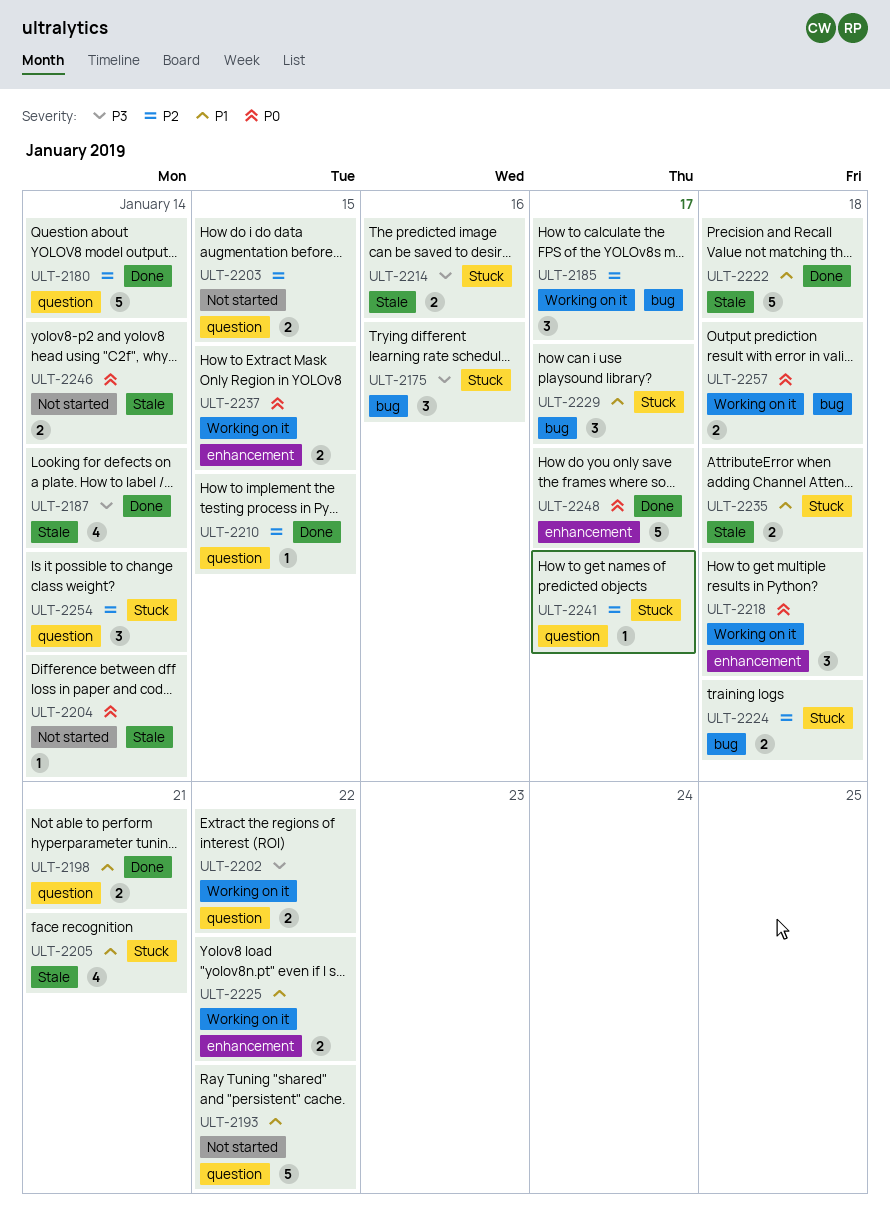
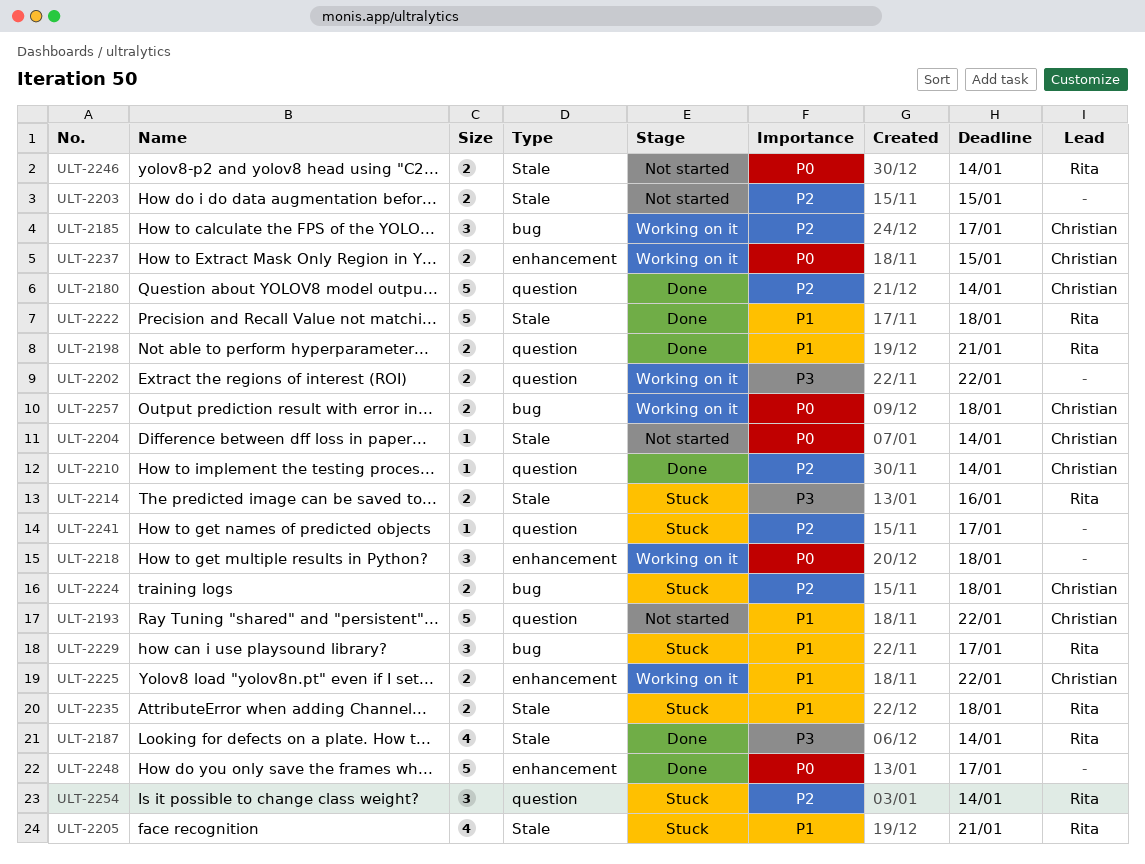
ULT-2175: present -> none
ULT-2203, label: question -> Stale
ULT-2210, due: Jan 15 -> Jan 14

